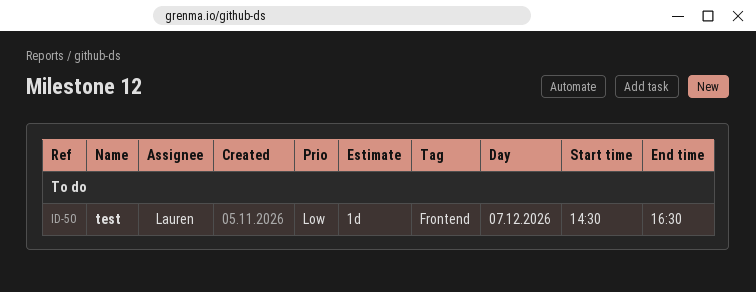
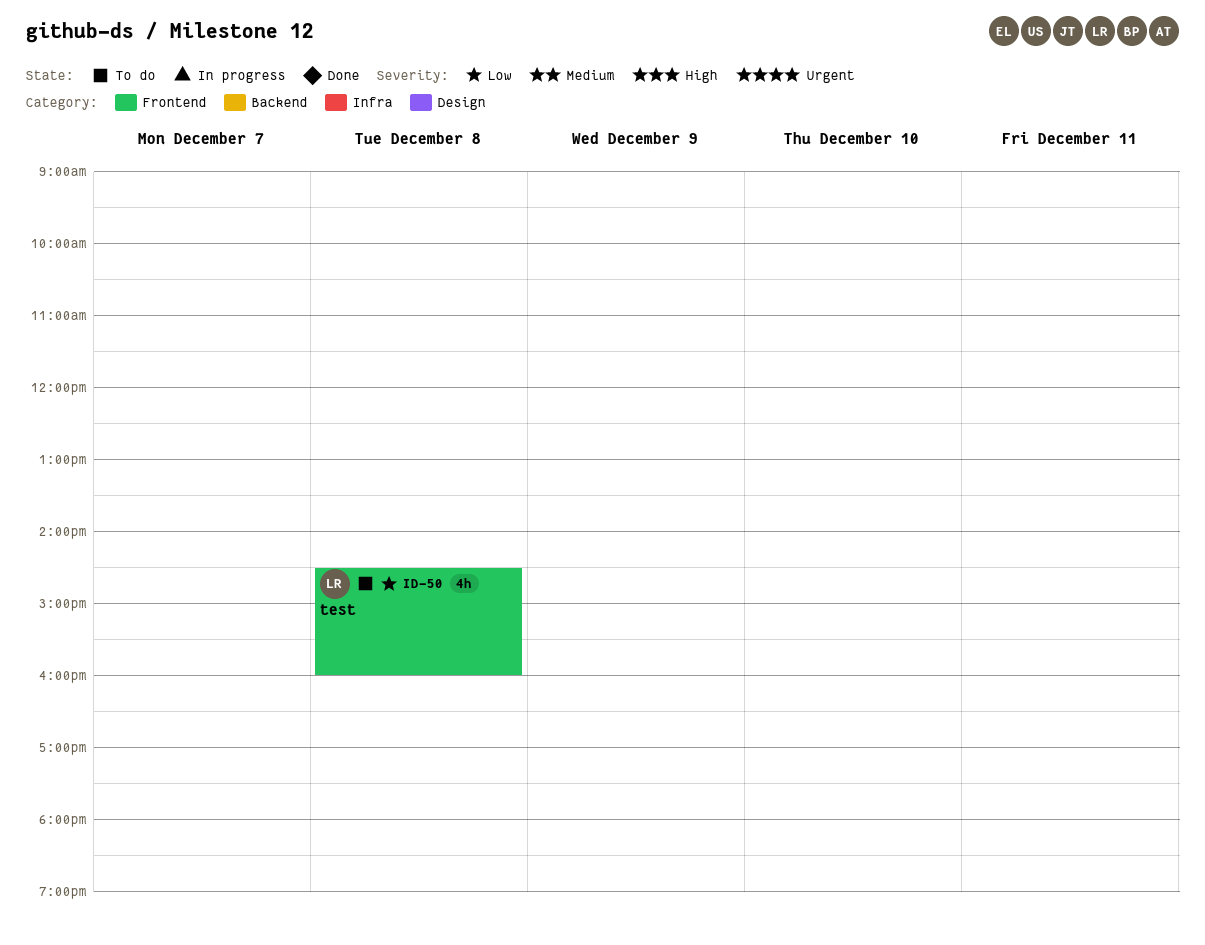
ID-50, estimate: 1d -> 4h
ID-50, day: Dec 7 -> Dec 8
ID-50, ends: 16:30 -> 16:00

